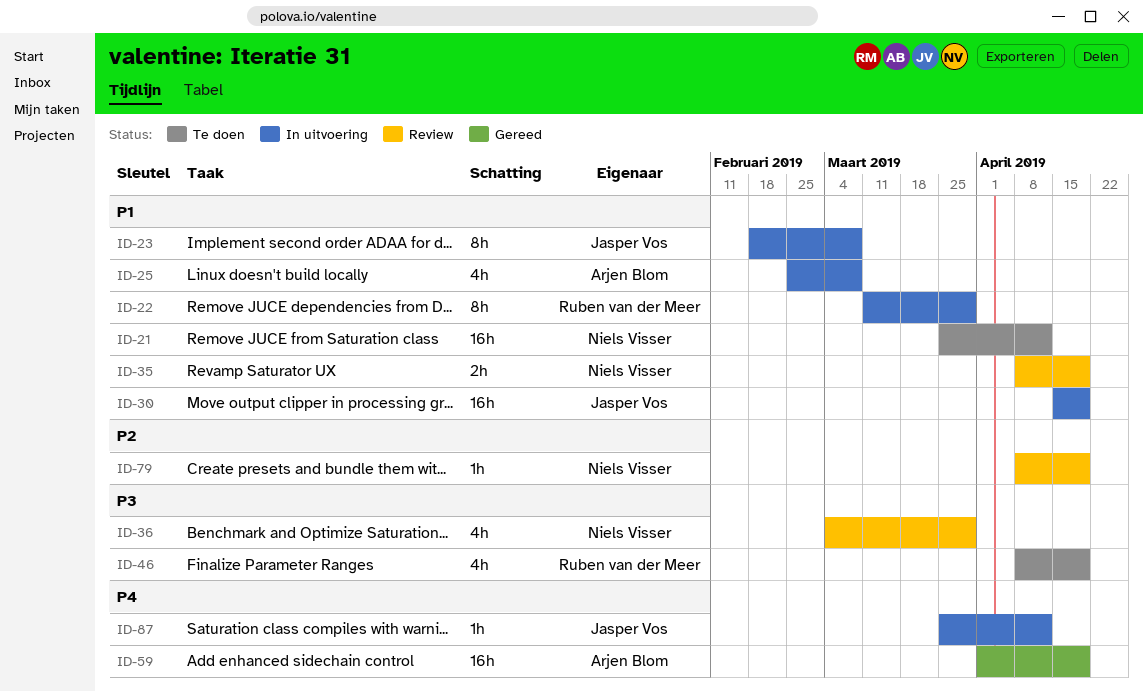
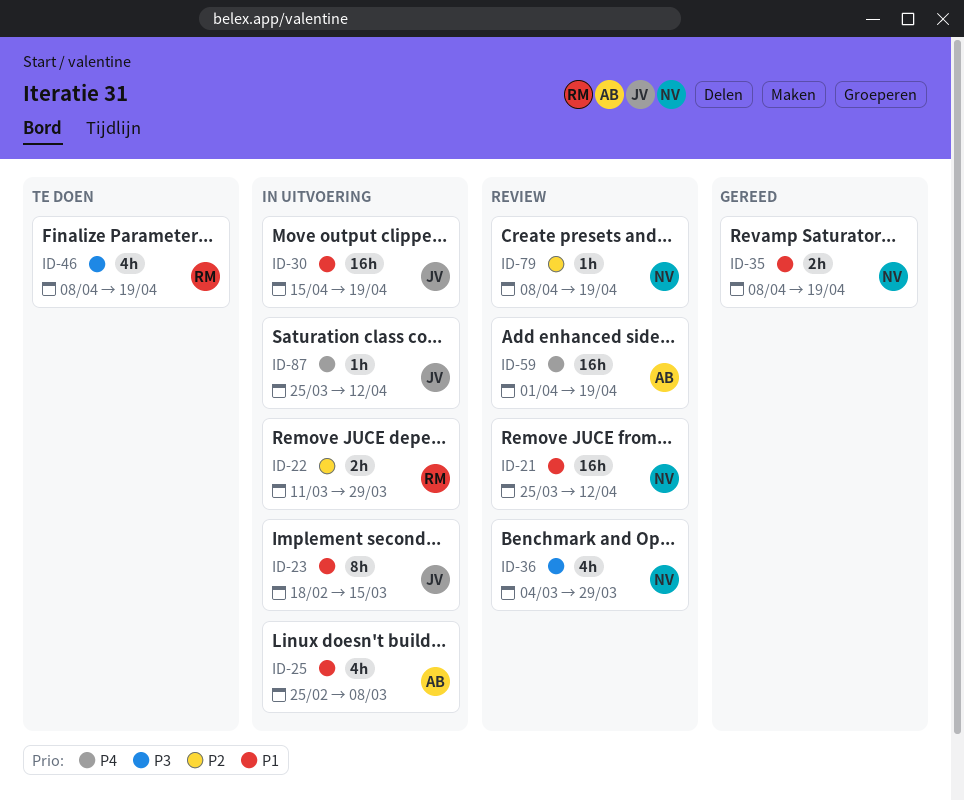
ID-21, status: Te doen -> Review
ID-22, priority: P1 -> P2
ID-22, estimate: 8h -> 2h
ID-23, due: Mar 8 -> Mar 15
ID-35, status: Review -> Gereed
ID-59, status: Gereed -> Review

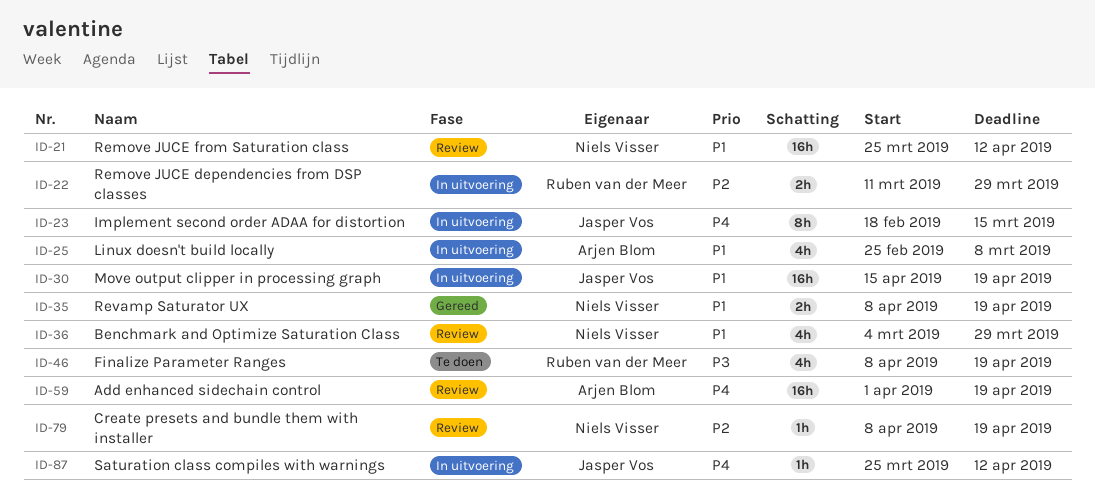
ID-23, priority: P1 -> P4
ID-36, priority: P3 -> P1

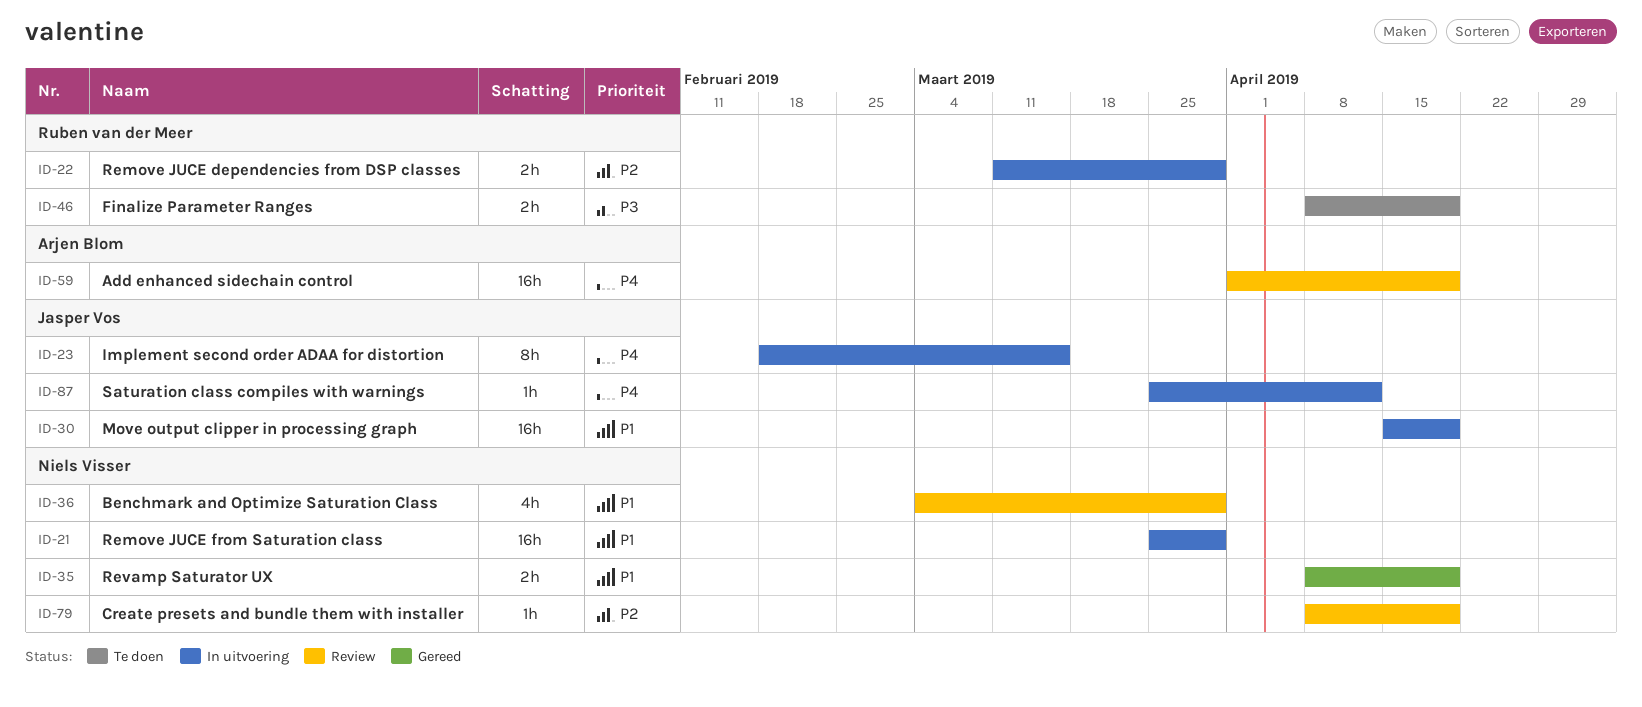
ID-21, status: Review -> In uitvoering
ID-21, due: Apr 12 -> Mar 29
ID-25: present -> none
ID-46, estimate: 4h -> 2h

